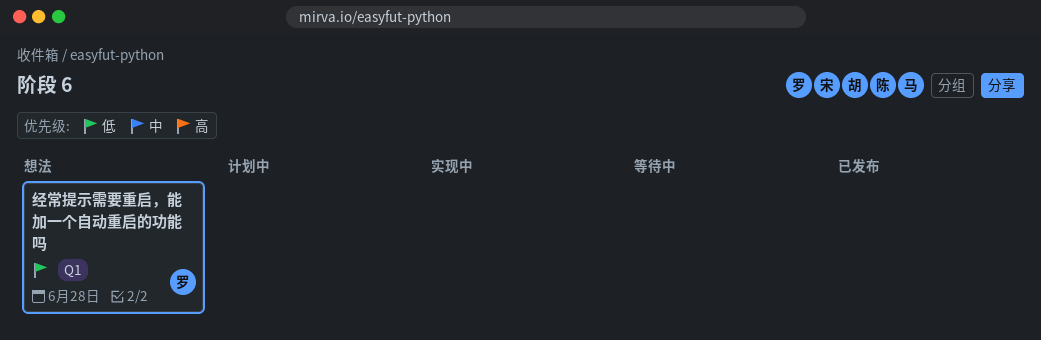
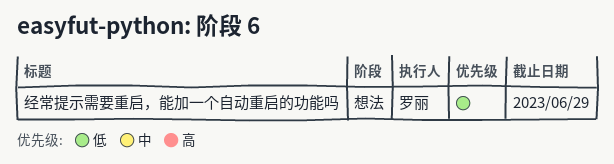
经常提示需要重启，能加一个自动重启的功能吗, due: Jun 28 -> Jun 29

